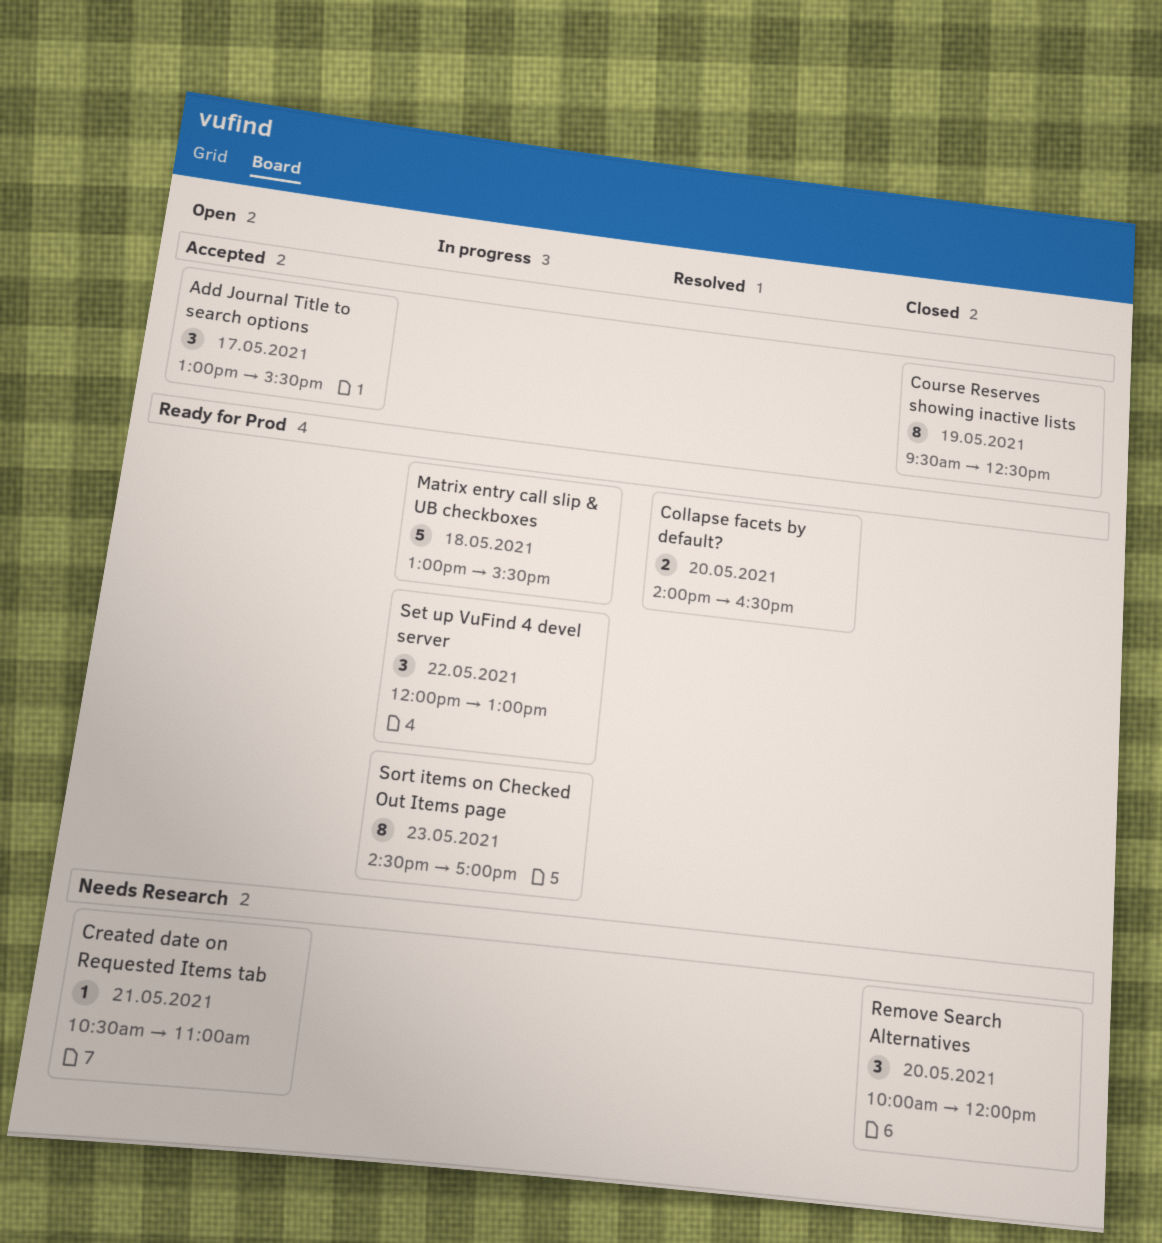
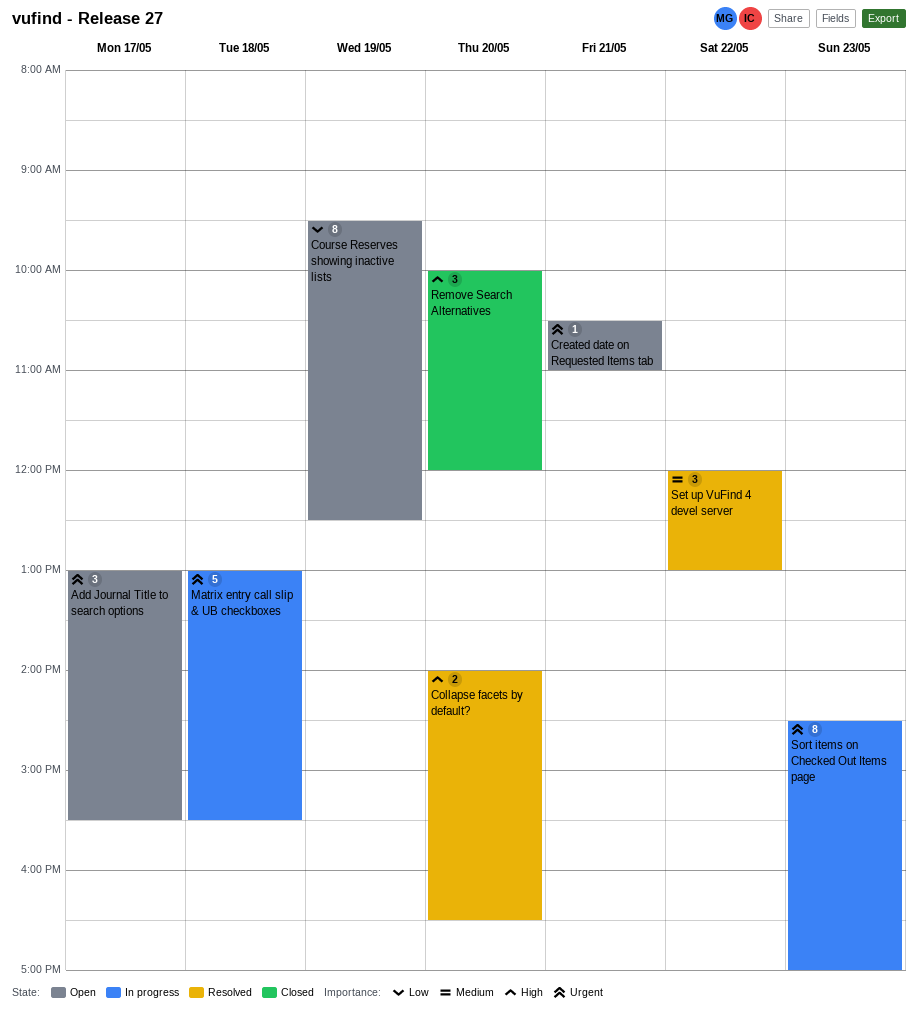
Course Reserves showing inactive lists, status: Closed -> Open
Set up VuFind 4 devel server, status: In progress -> Resolved

